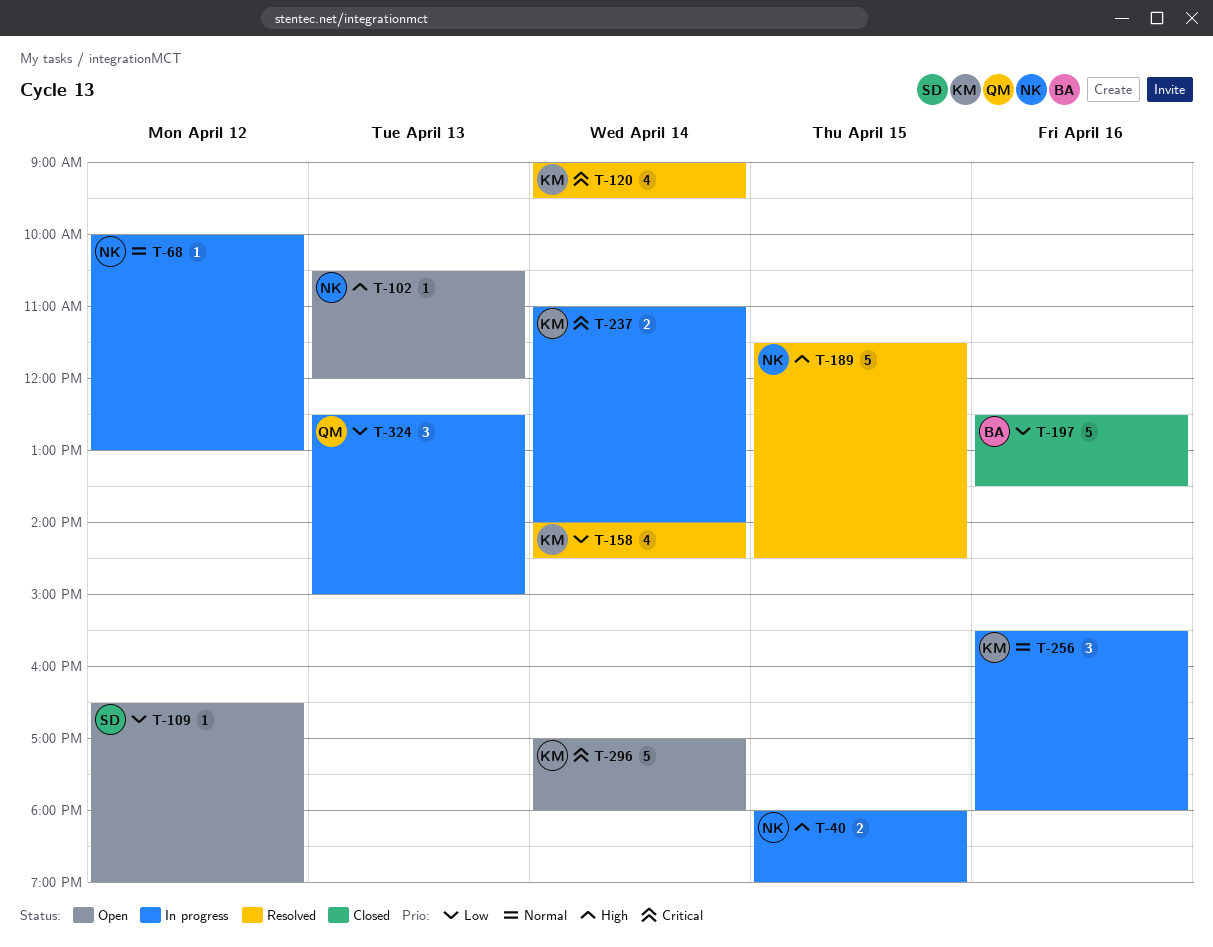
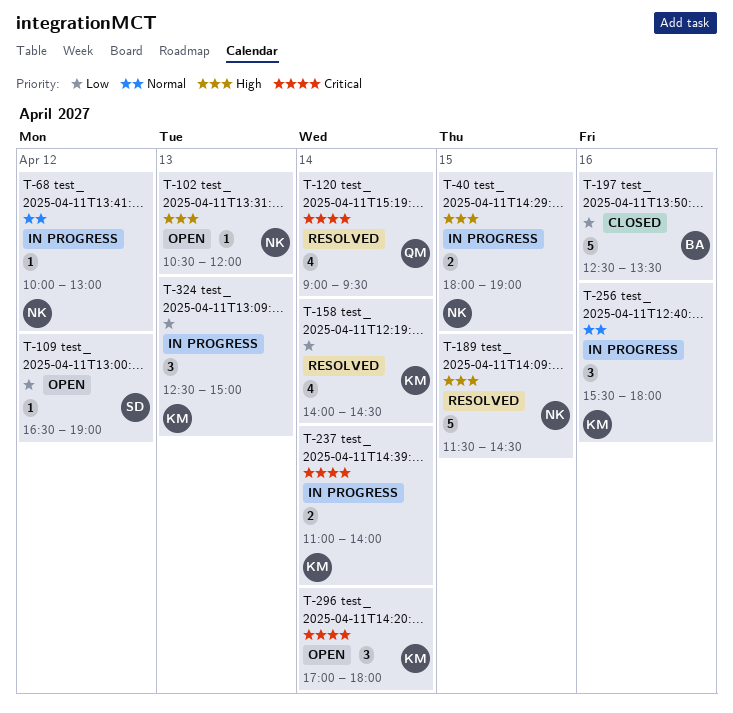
T-120, owner: KM -> QM
T-296, estimate: 5 -> 3
T-324, owner: QM -> KM

